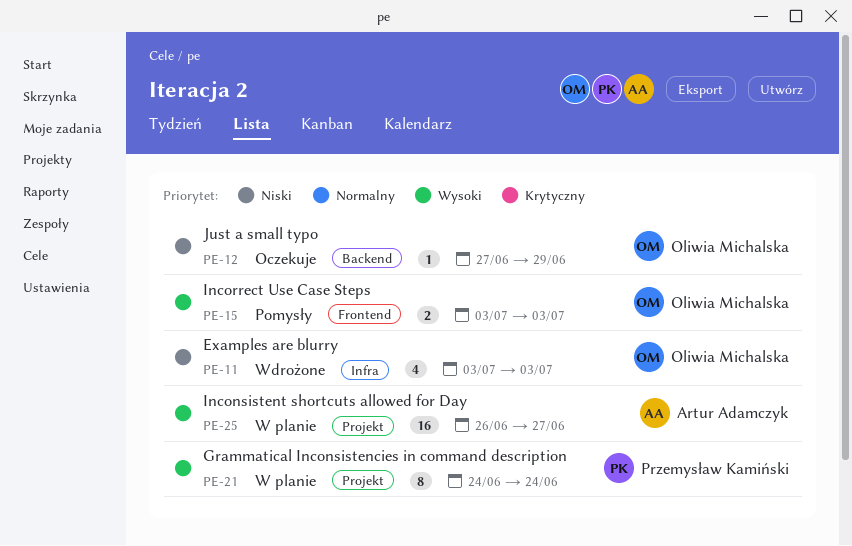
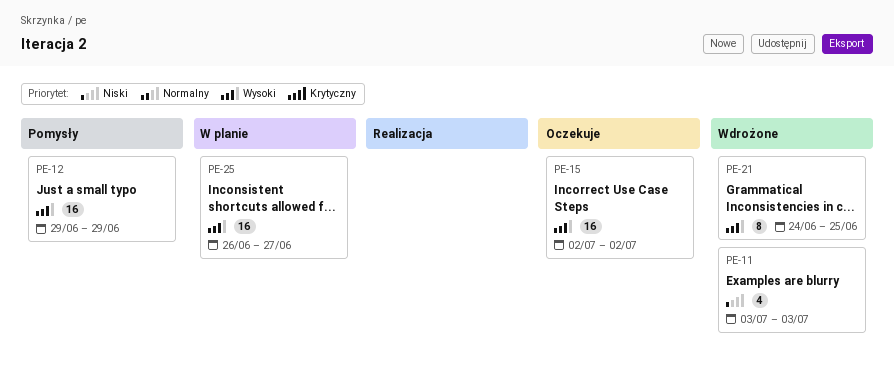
PE-12, status: Oczekuje -> Pomysły
PE-12, priority: Niski -> Wysoki
PE-12, estimate: 1 -> 16
PE-12, start: Jun 27 -> Jun 29
PE-15, status: Pomysły -> Oczekuje
PE-15, estimate: 2 -> 16
PE-15, start: Jul 3 -> Jul 2
PE-15, due: Jul 3 -> Jul 2
PE-21, status: W planie -> Wdrożone
PE-21, due: Jun 24 -> Jun 25

